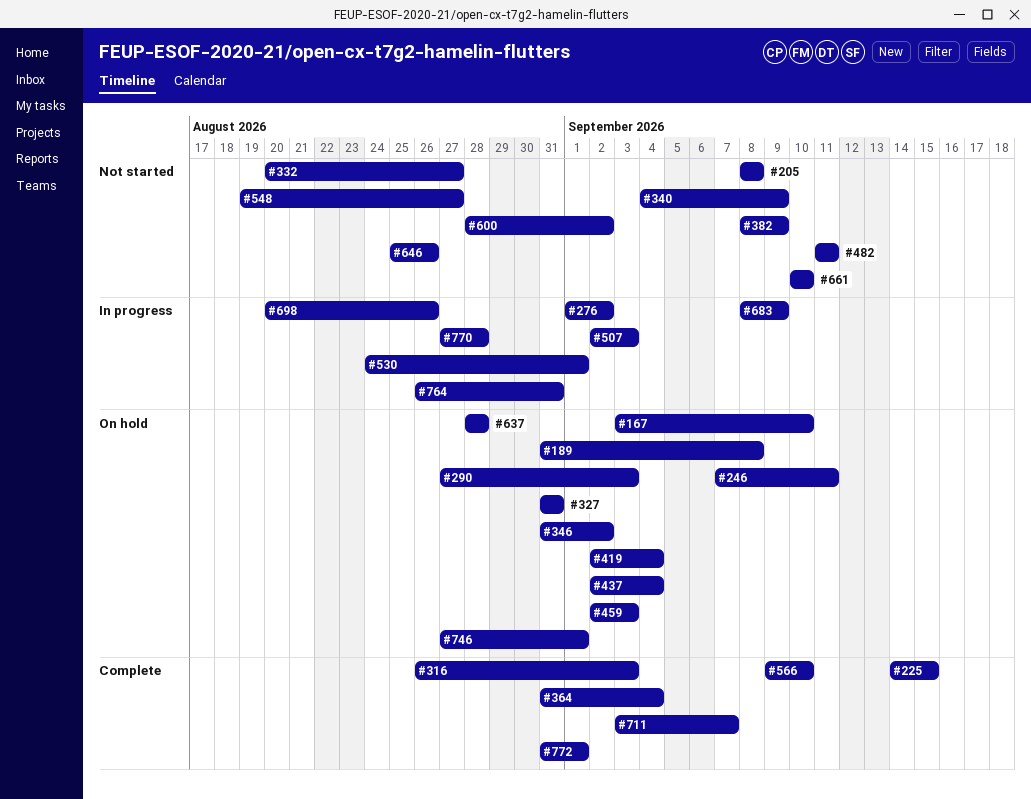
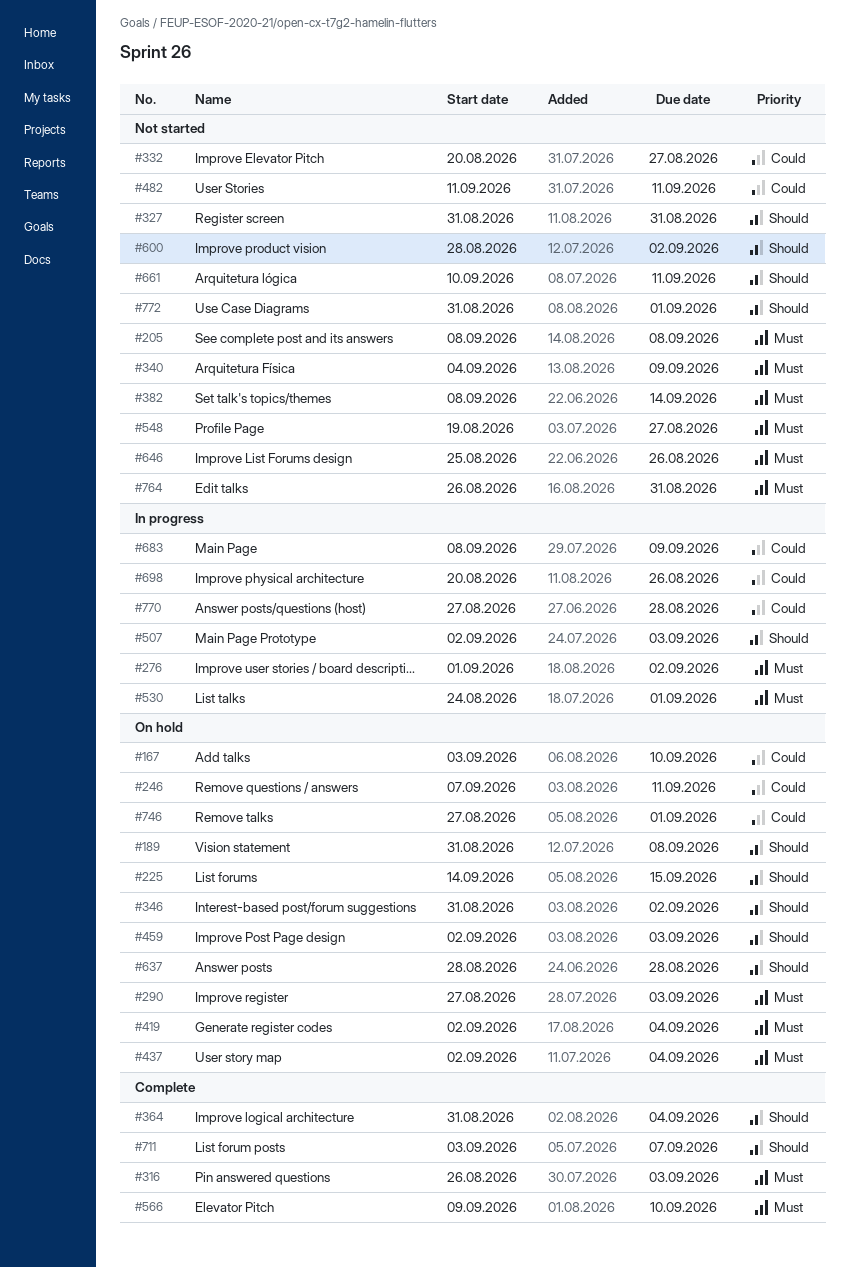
#225, status: Complete -> On hold
#327, status: On hold -> Not started
#382, due: Sep 9 -> Sep 14
#661, due: Sep 10 -> Sep 11
#764, status: In progress -> Not started
#772, status: Complete -> Not started

